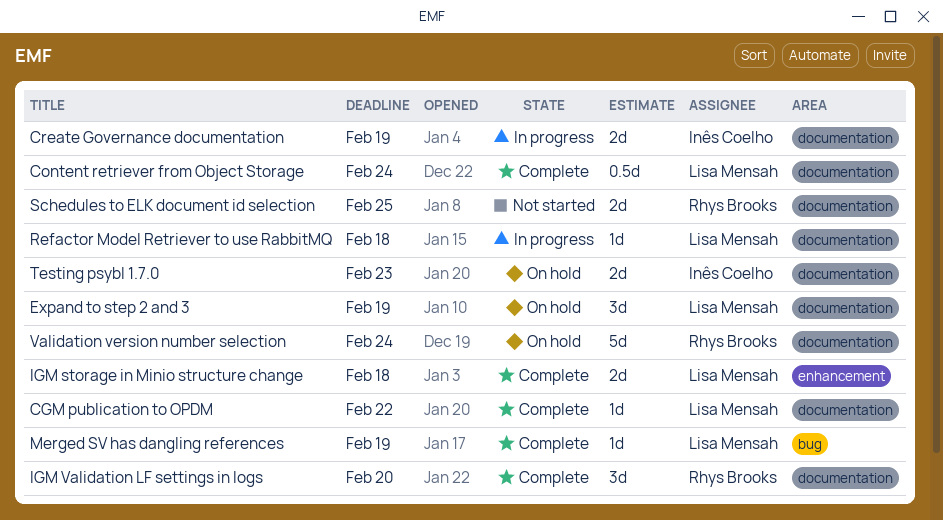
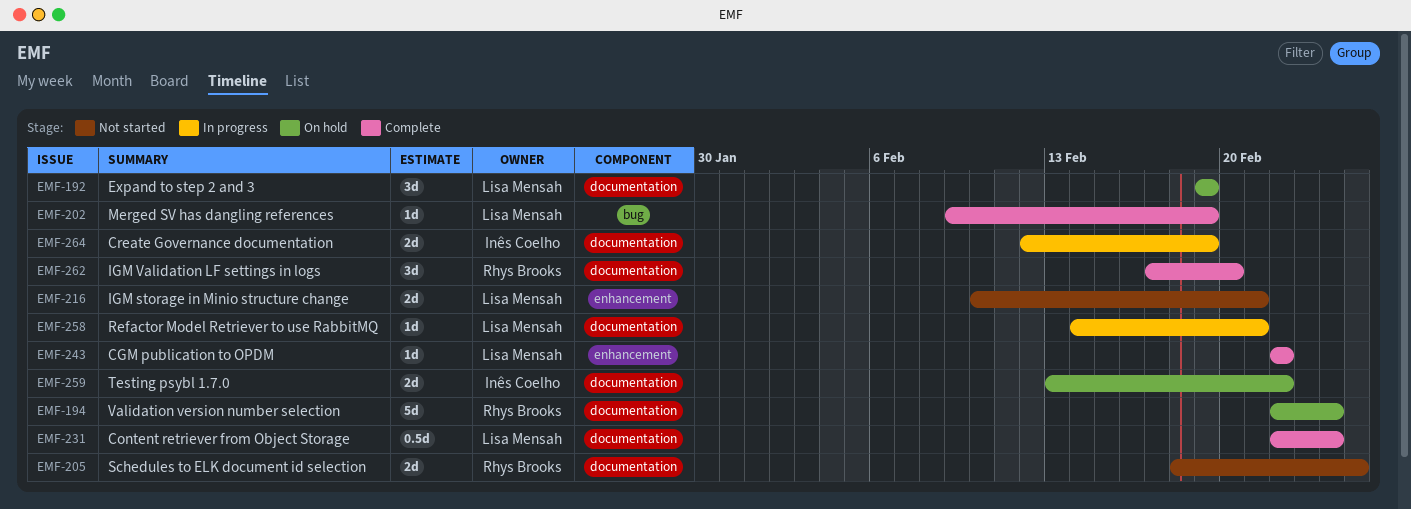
CGM publication to OPDM, label: documentation -> enhancement
IGM storage in Minio structure change, status: Complete -> Not started
IGM storage in Minio structure change, due: Feb 18 -> Feb 21
Refactor Model Retriever to use RabbitMQ, due: Feb 18 -> Feb 21
Testing psybl 1.7.0, due: Feb 23 -> Feb 22

